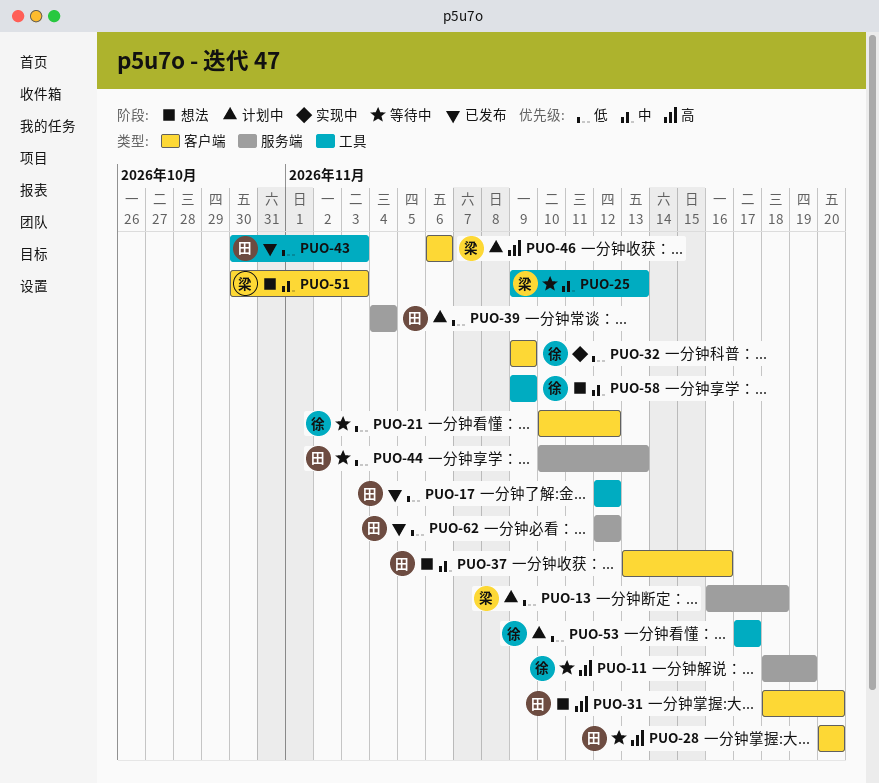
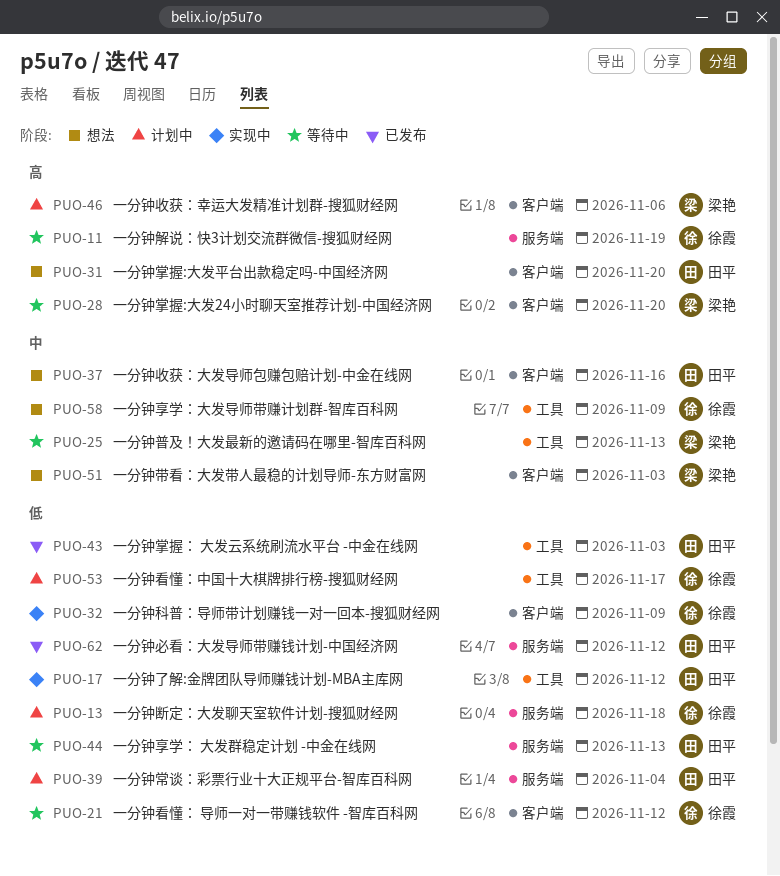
PUO-13, owner: 梁艳 -> 徐霞
PUO-17, status: 已发布 -> 实现中
PUO-28, owner: 田平 -> 梁艳

